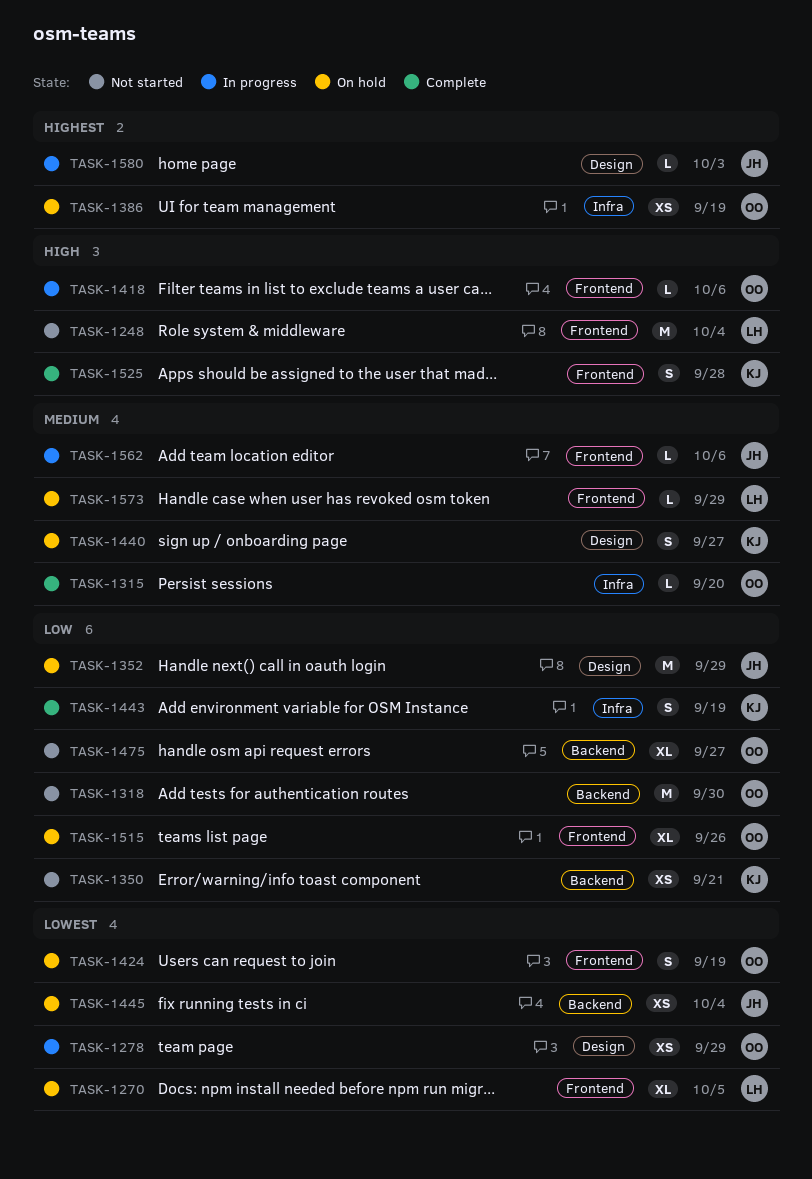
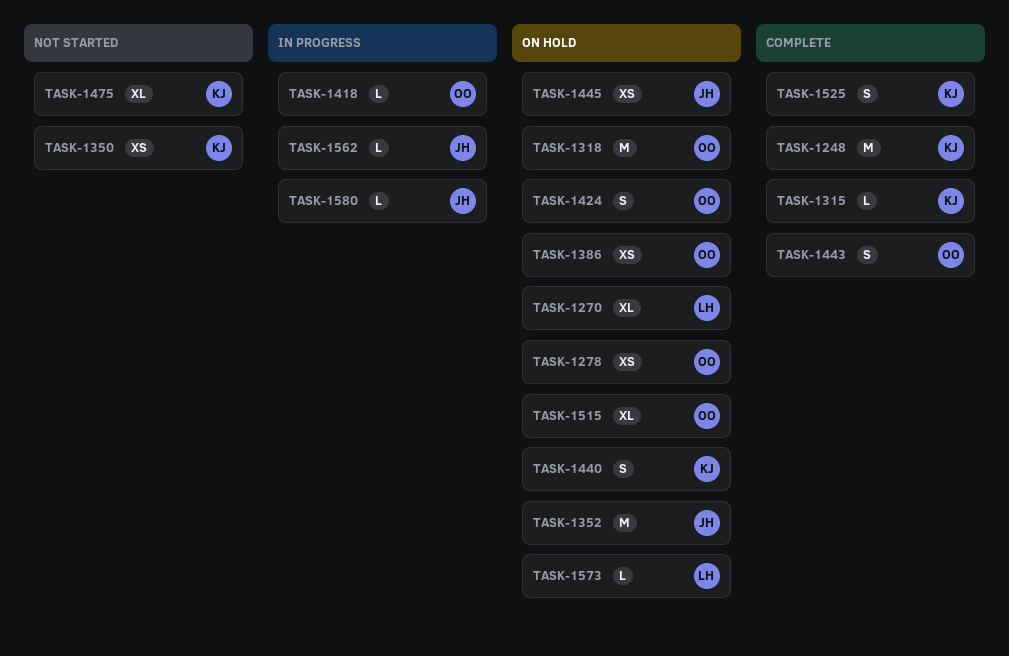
TASK-1248, status: Not started -> Complete
TASK-1248, owner: LH -> KJ
TASK-1278, status: In progress -> On hold
TASK-1315, owner: OO -> KJ
TASK-1318, status: Not started -> On hold
TASK-1443, owner: KJ -> OO
TASK-1475, owner: OO -> KJ

